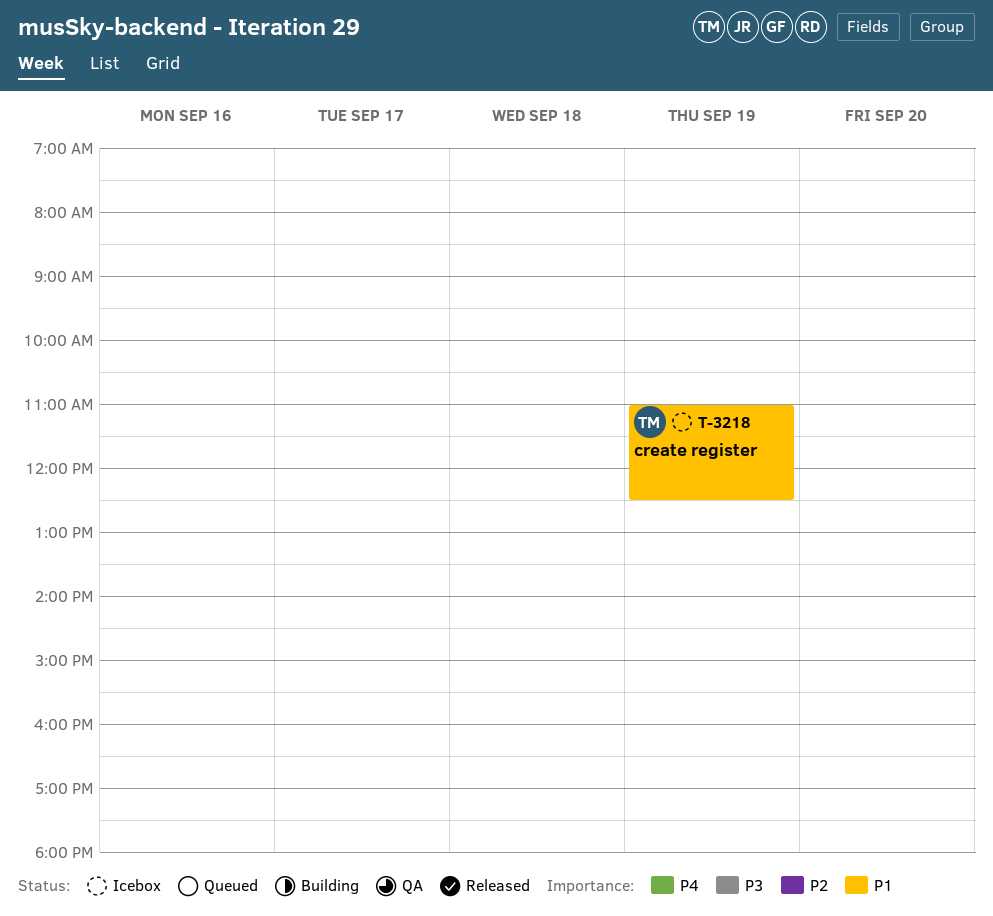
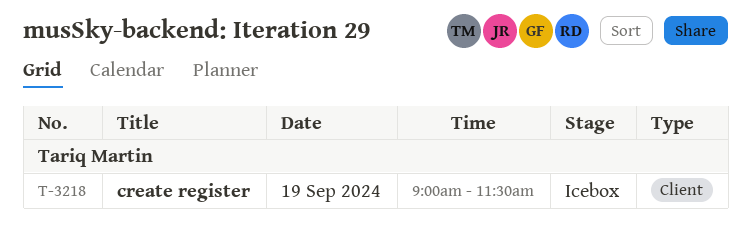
T-3218, begins: 11:00 -> 09:00
T-3218, ends: 12:30 -> 11:30

